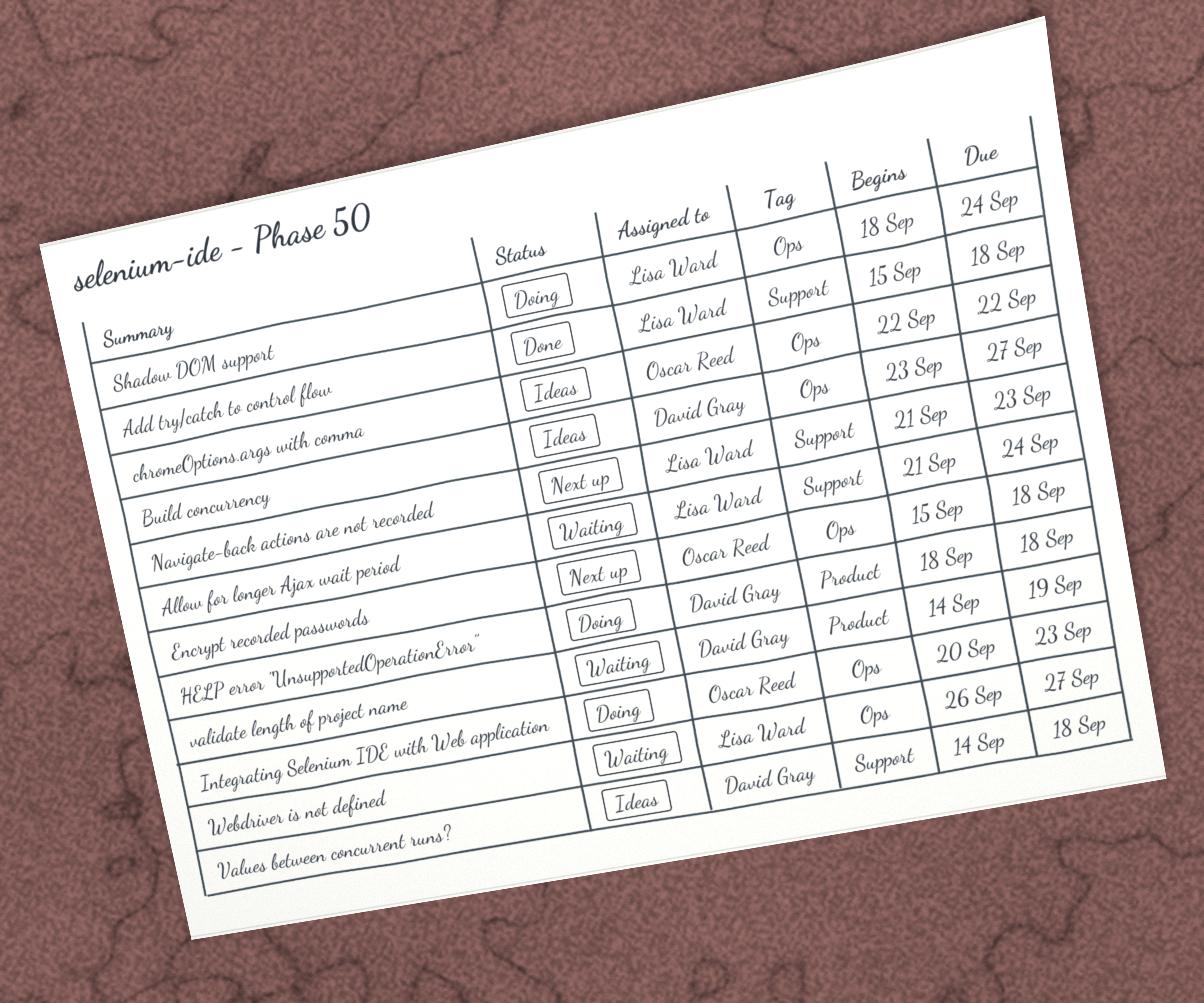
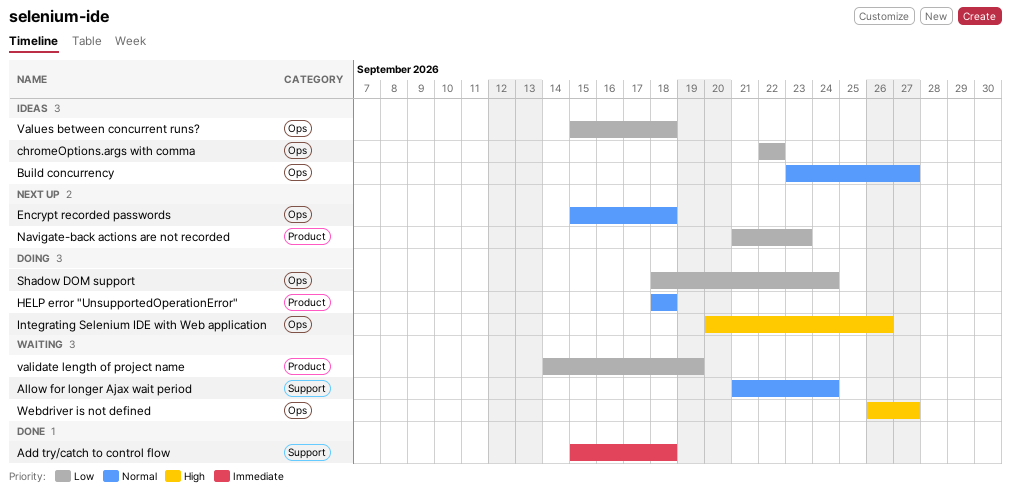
Integrating Selenium IDE with Web application, due: Sep 23 -> Sep 26
Navigate-back actions are not recorded, label: Support -> Product
Values between concurrent runs?, label: Support -> Ops
Values between concurrent runs?, start: Sep 14 -> Sep 15

